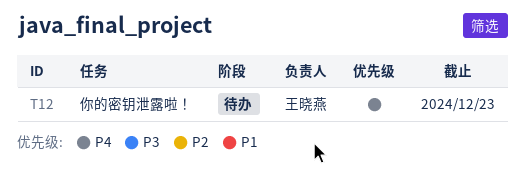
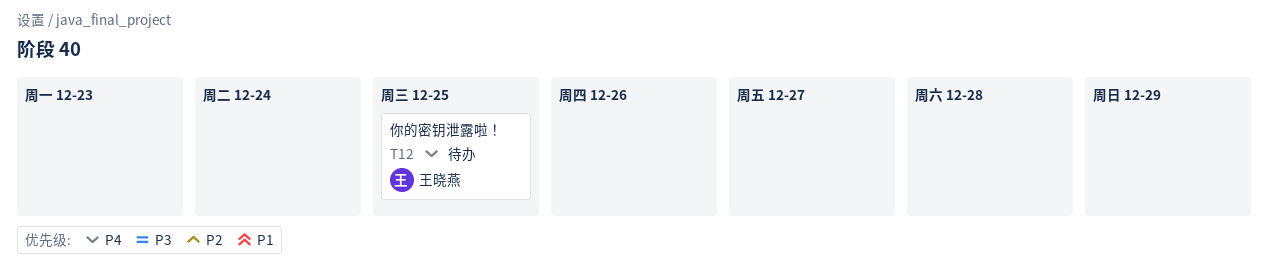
T12, due: Dec 23 -> Dec 25

